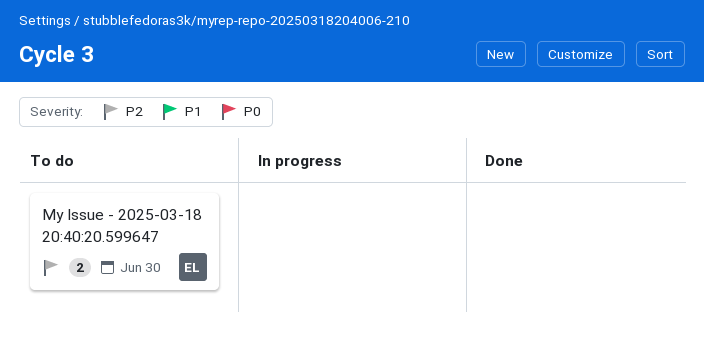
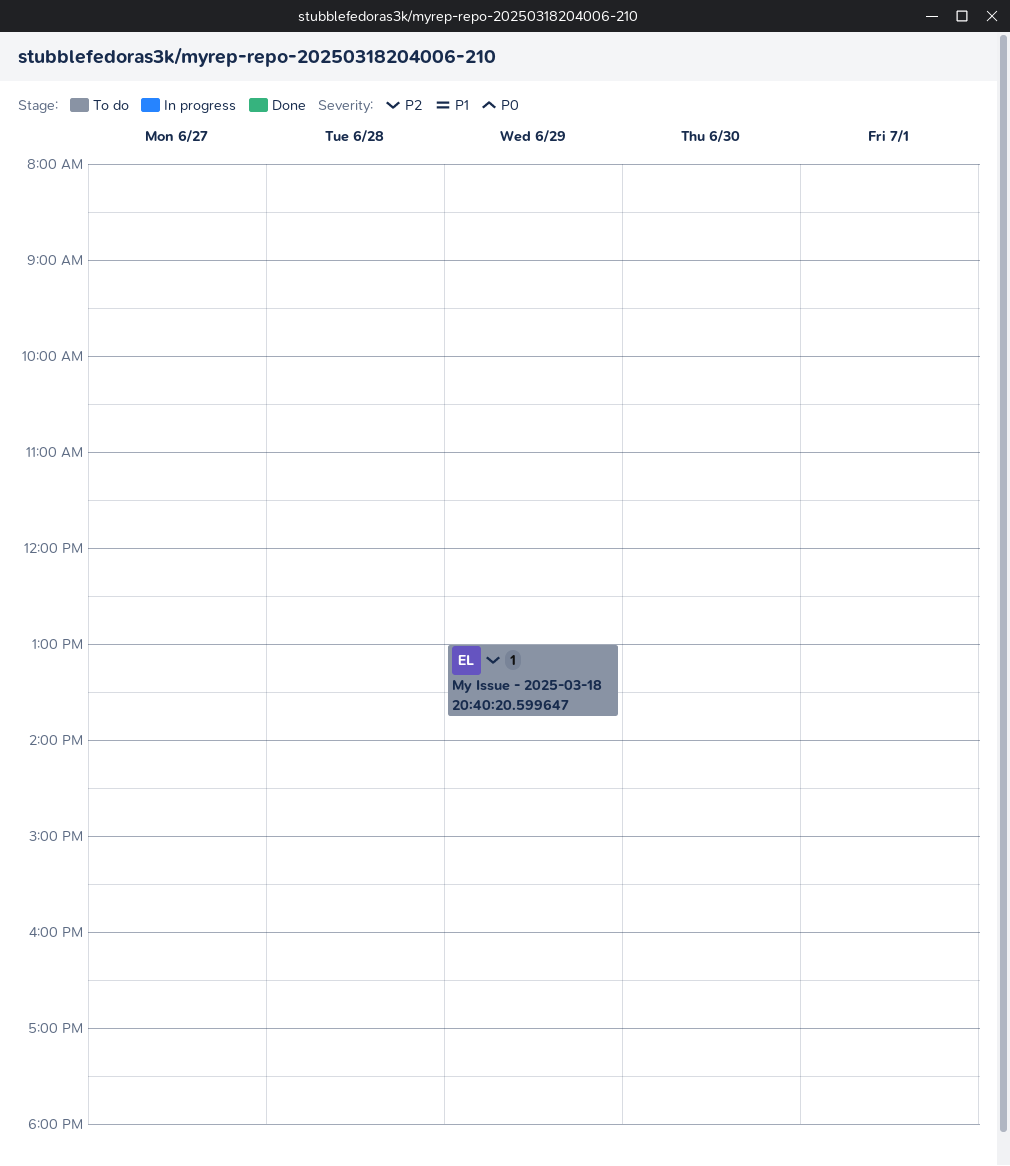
My Issue - 2025-03-18 20:40:20.599647, estimate: 2 -> 1
My Issue - 2025-03-18 20:40:20.599647, day: Jun 30 -> Jun 29

